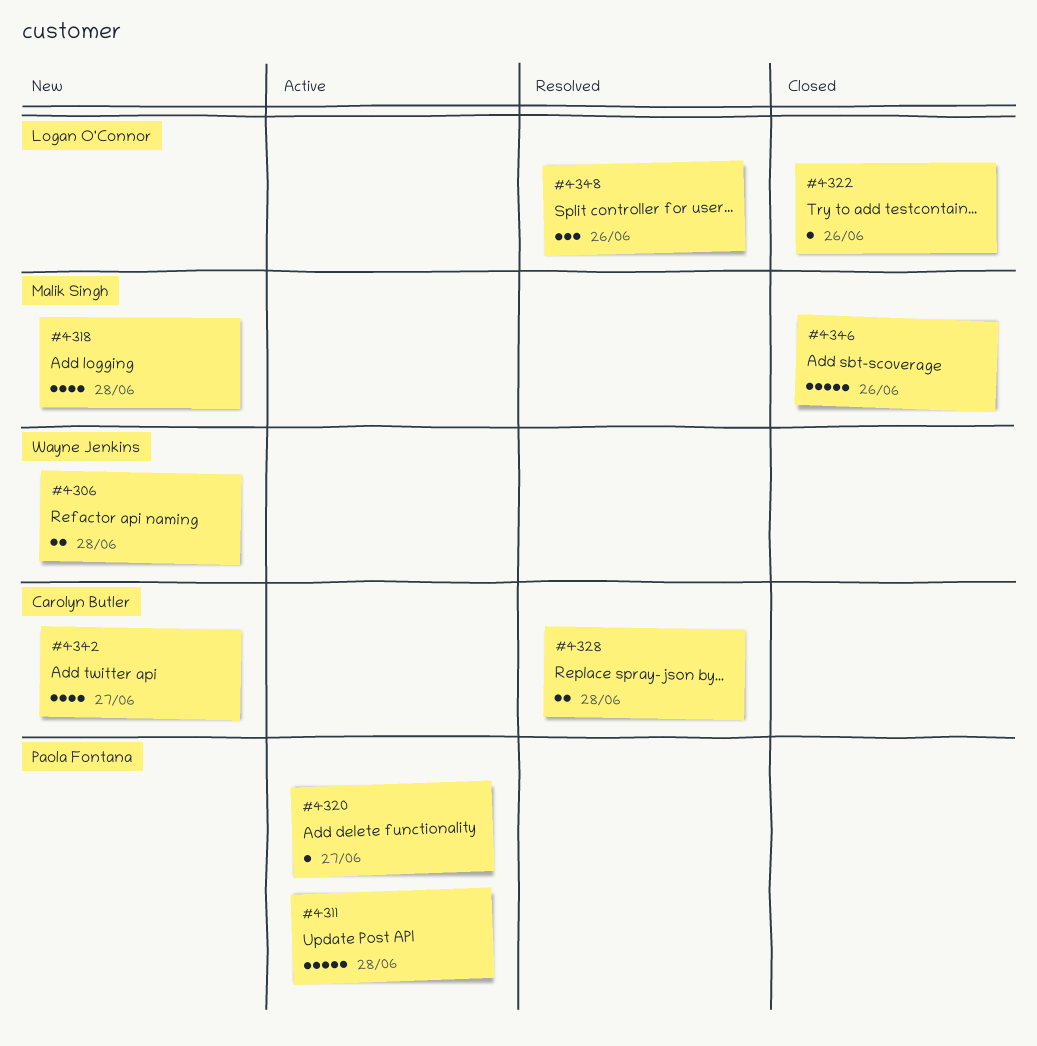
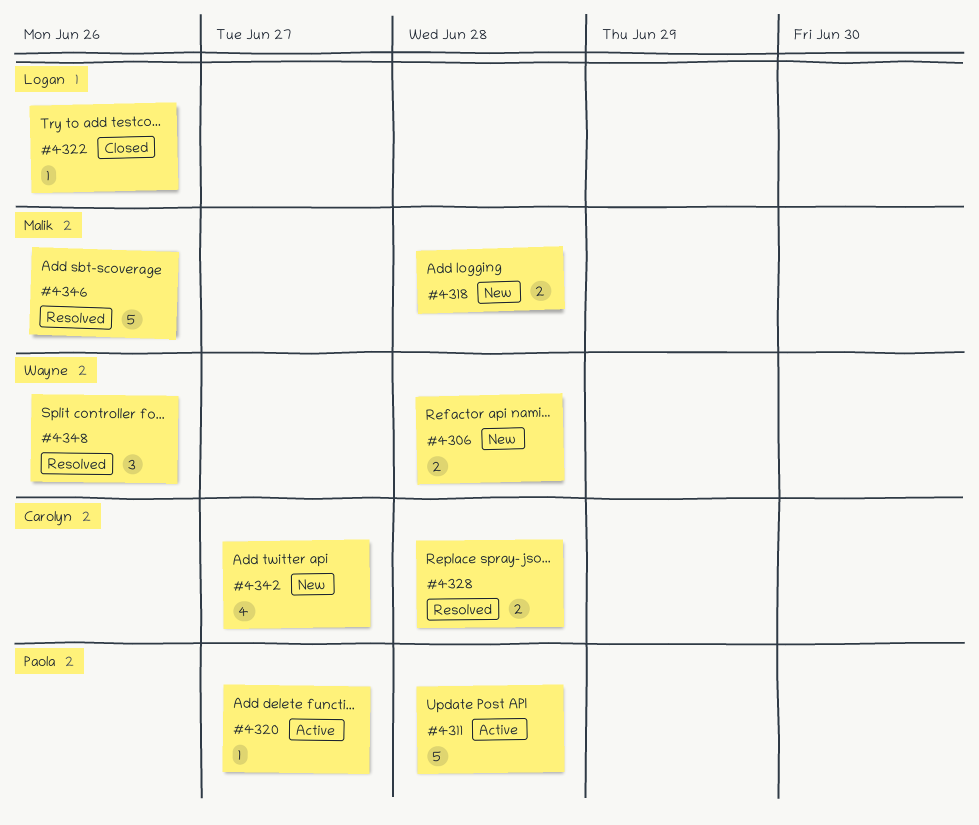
#4318, estimate: 4 -> 2
#4346, status: Closed -> Resolved
#4348, owner: Logan O'Connor -> Wayne Jenkins

